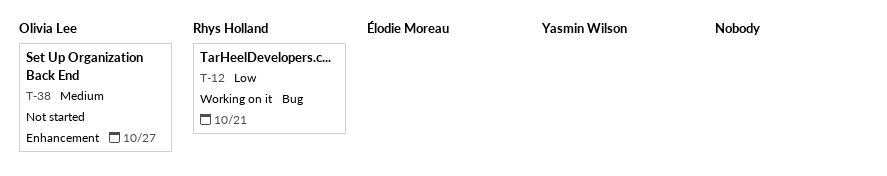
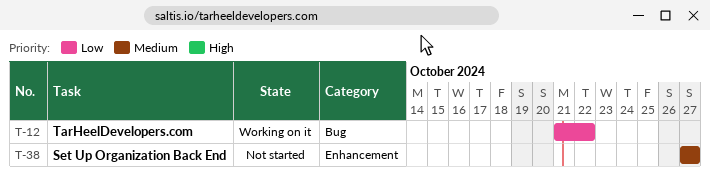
T-12, due: Oct 21 -> Oct 22

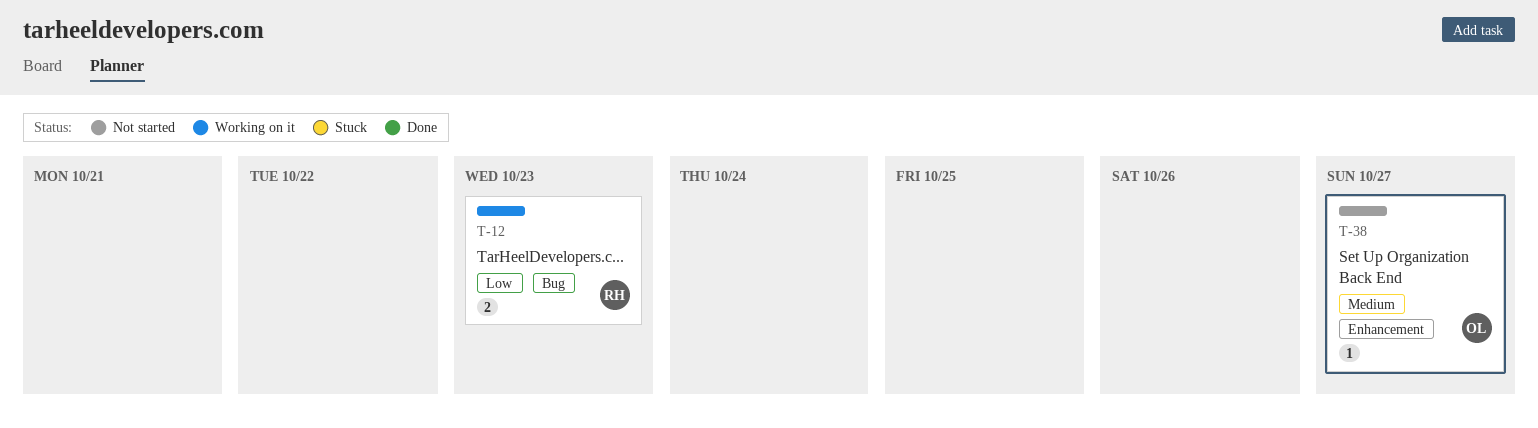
T-12, due: Oct 22 -> Oct 23

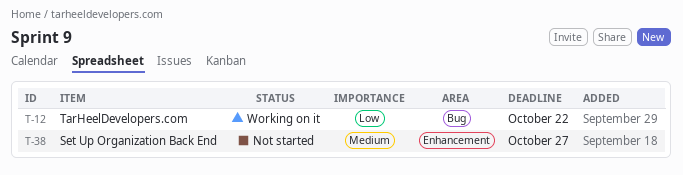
T-12, due: Oct 23 -> Oct 22

